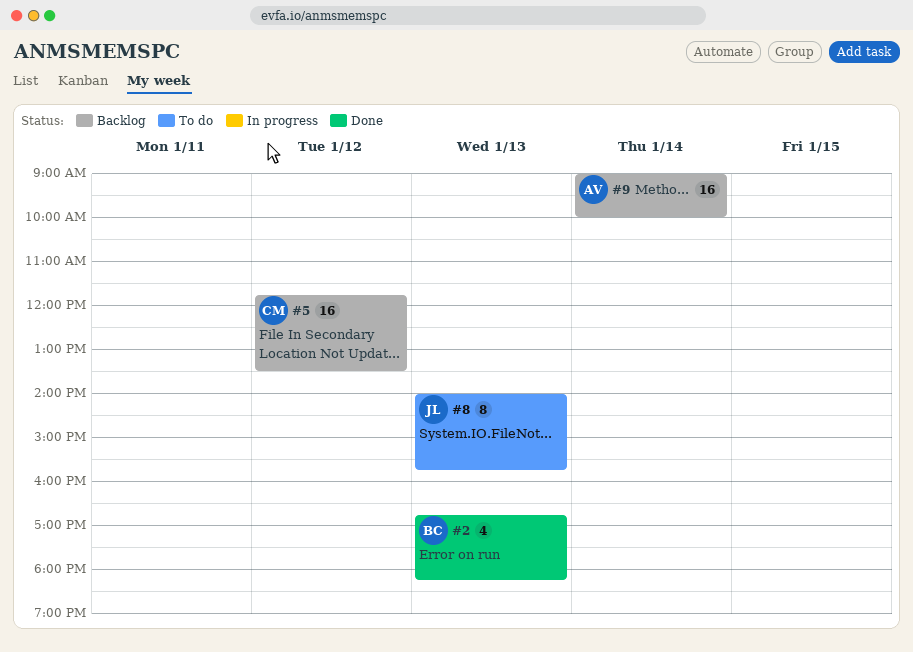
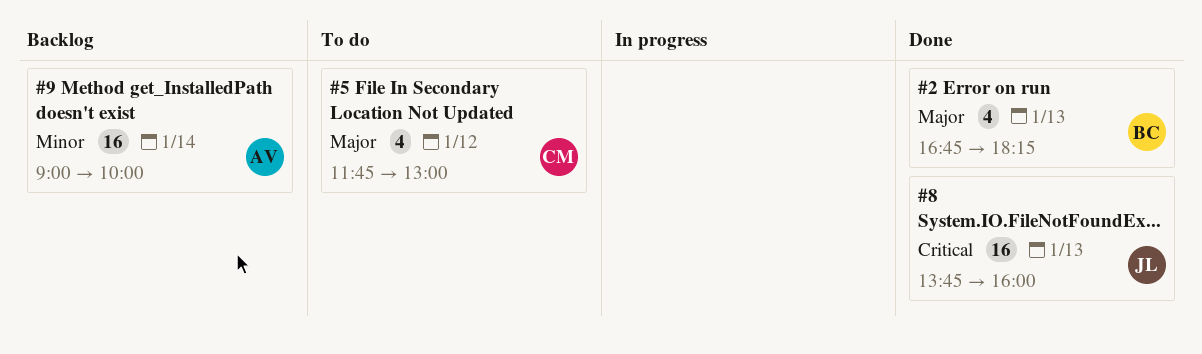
#5, status: Backlog -> To do
#5, estimate: 16 -> 4
#5, ends: 13:30 -> 13:00
#8, status: To do -> Done
#8, estimate: 8 -> 16
#8, begins: 14:00 -> 13:45
#8, ends: 15:45 -> 16:00

